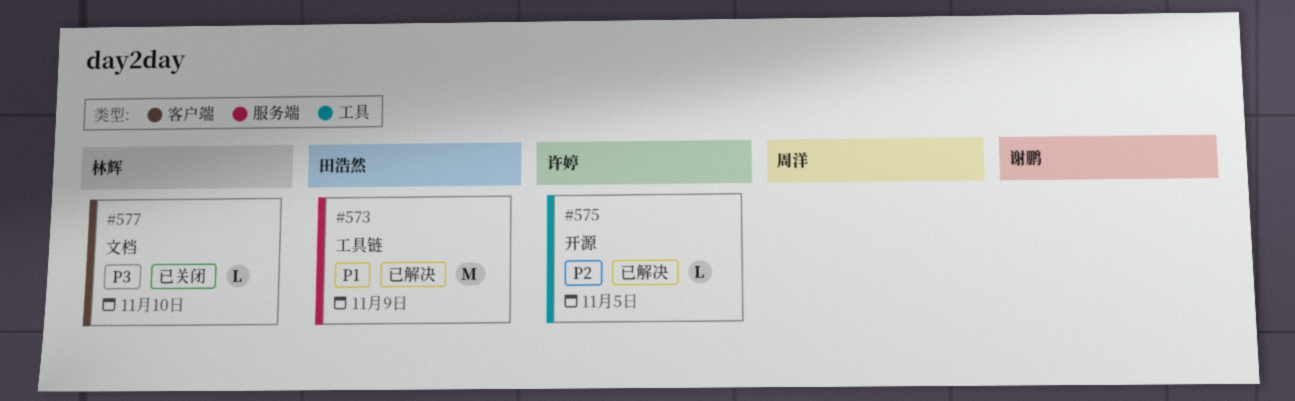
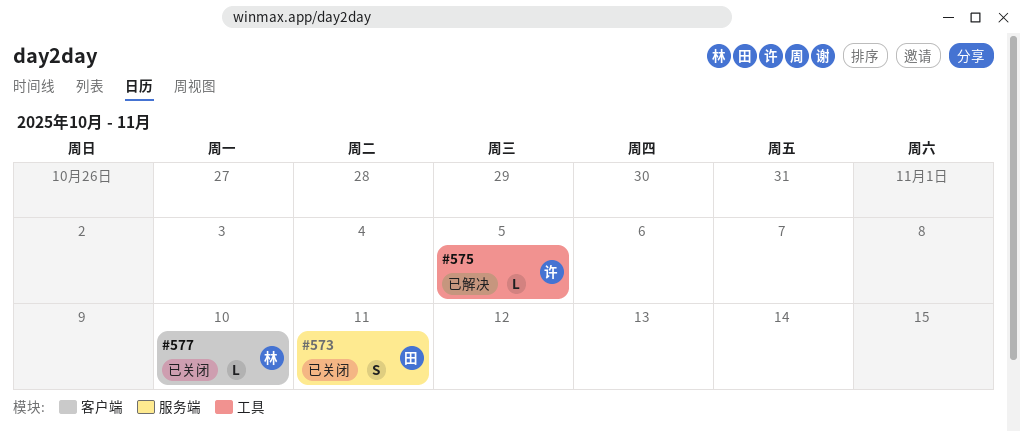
#573, status: 已解决 -> 已关闭
#573, estimate: M -> S
#573, due: Nov 9 -> Nov 11

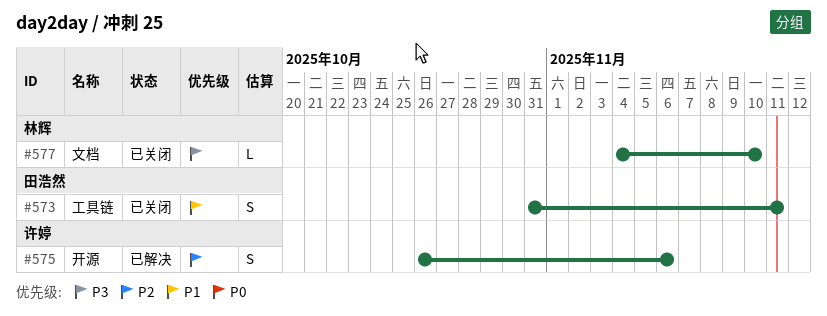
#575, estimate: L -> S
#575, due: Nov 5 -> Nov 6

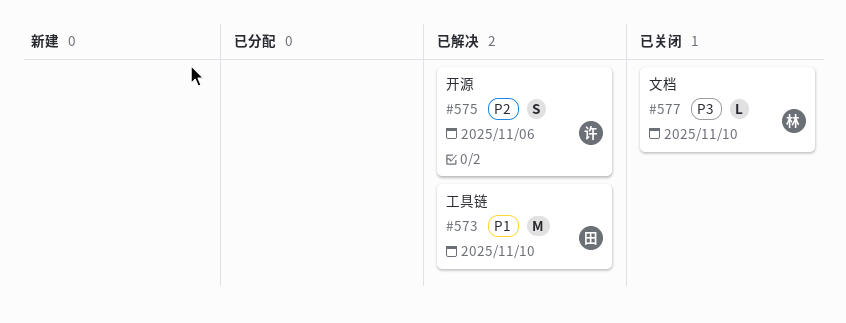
#573, status: 已关闭 -> 已解决
#573, estimate: S -> M
#573, due: Nov 11 -> Nov 10

